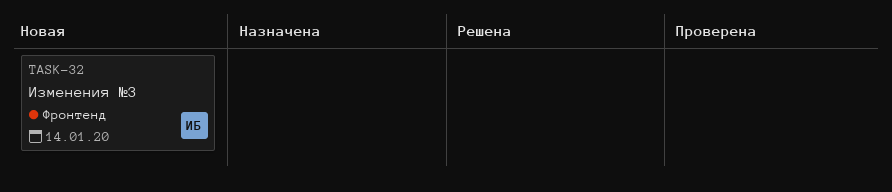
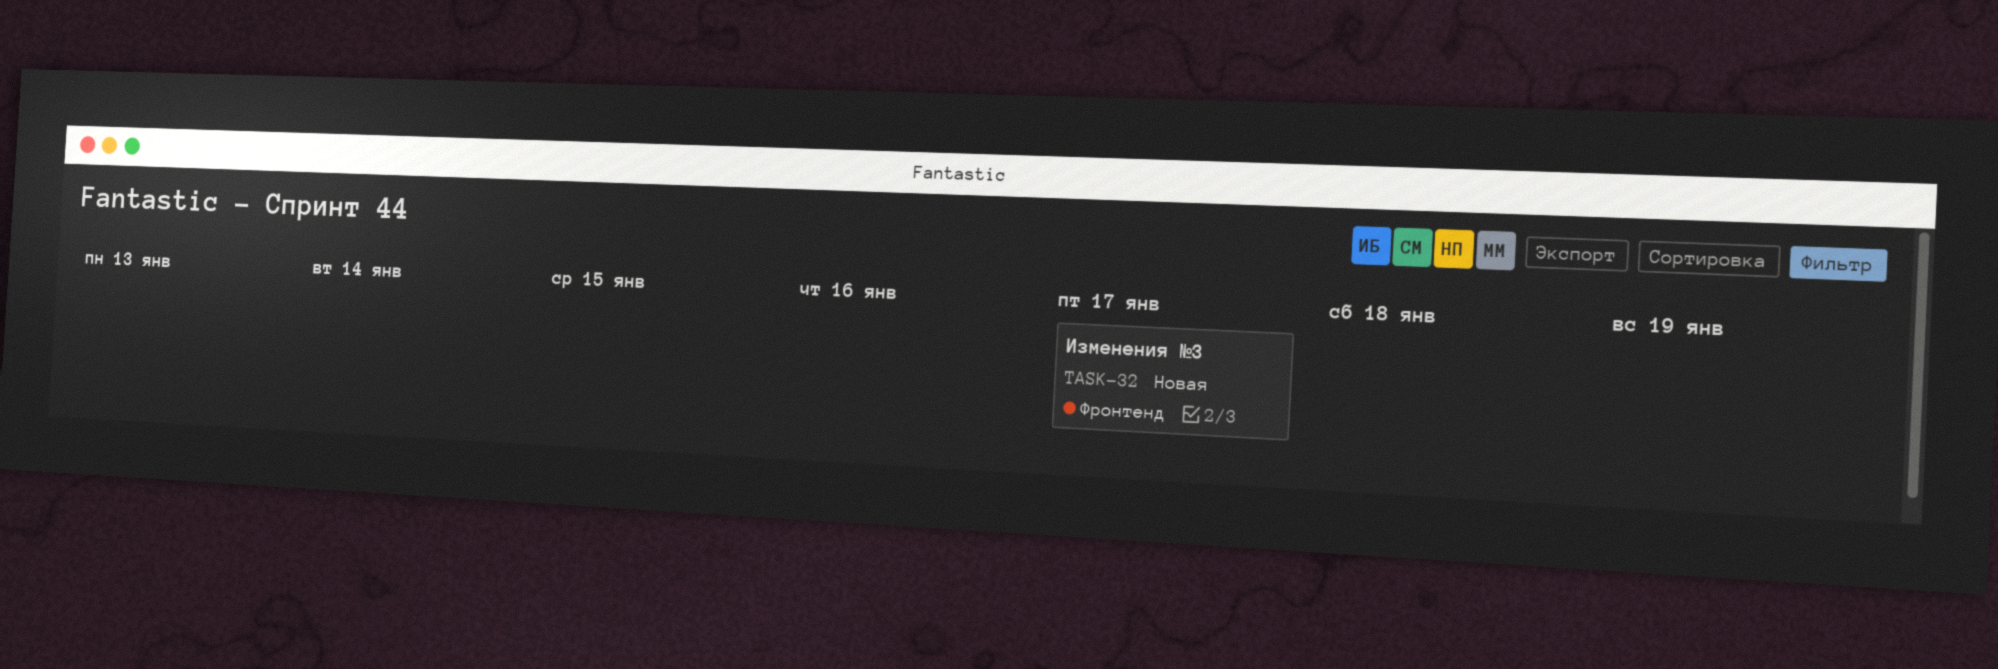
TASK-32, due: Jan 14 -> Jan 17

